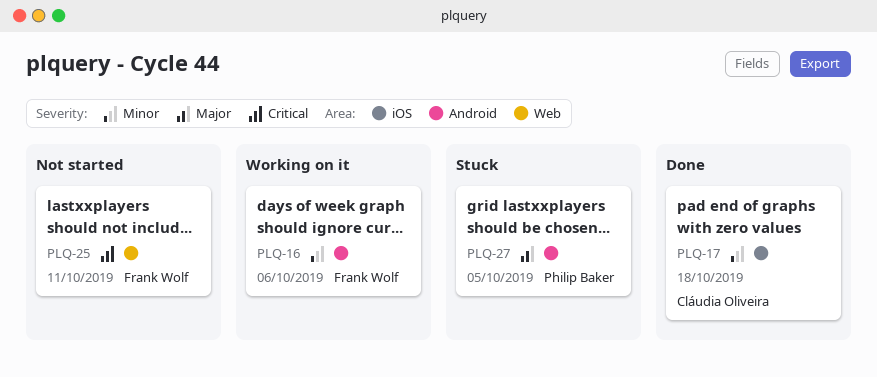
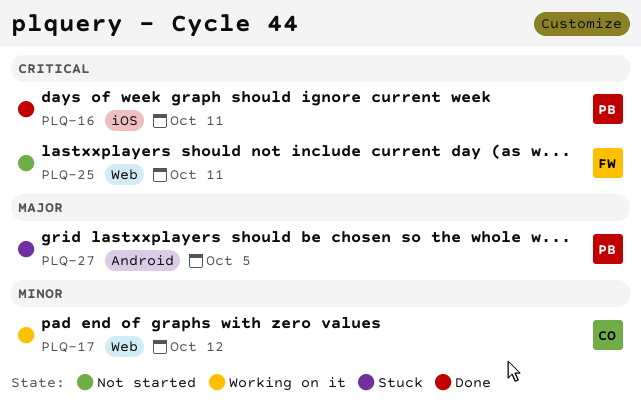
PLQ-16, status: Working on it -> Done
PLQ-16, owner: Frank Wolf -> Philip Baker
PLQ-16, priority: Minor -> Critical
PLQ-16, label: Android -> iOS
PLQ-16, due: Oct 6 -> Oct 11
PLQ-17, status: Done -> Working on it
PLQ-17, label: iOS -> Web
PLQ-17, due: Oct 18 -> Oct 12

